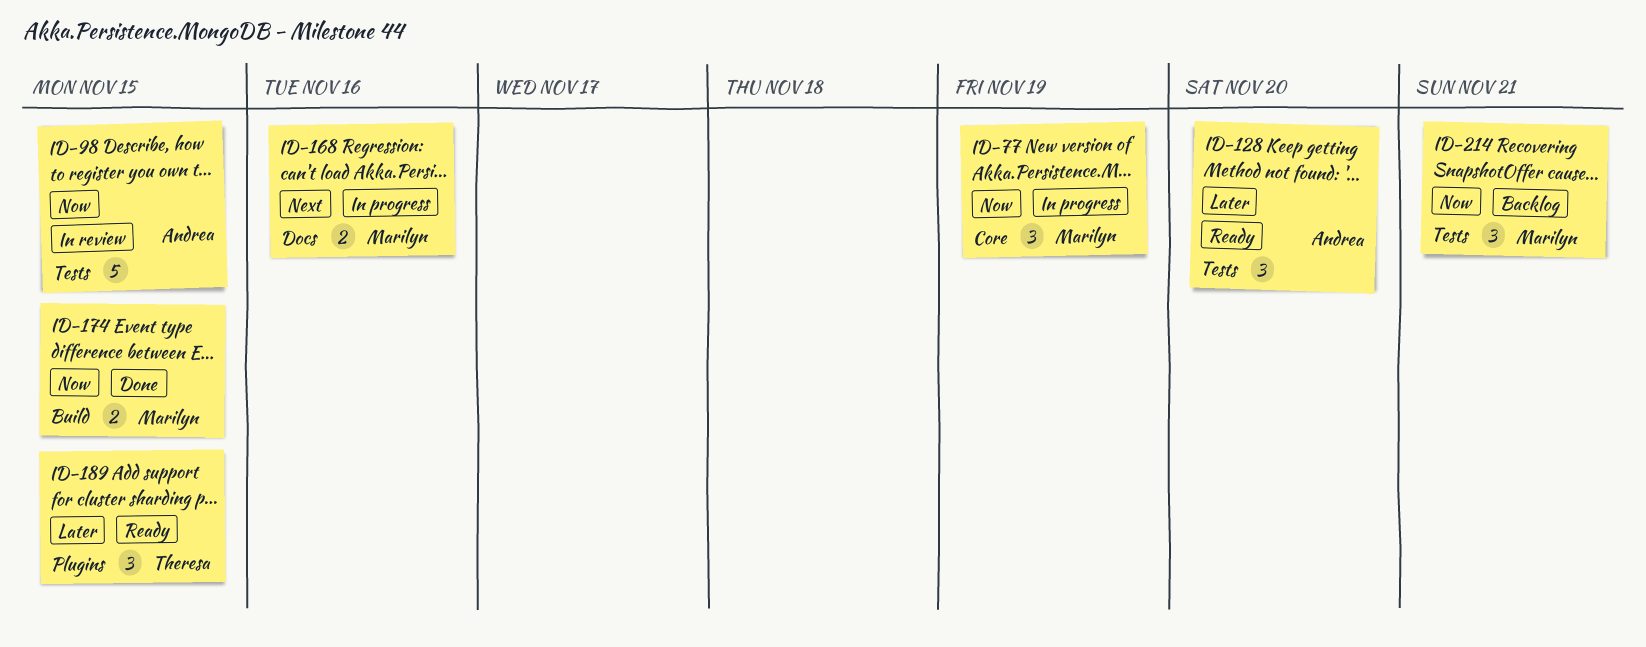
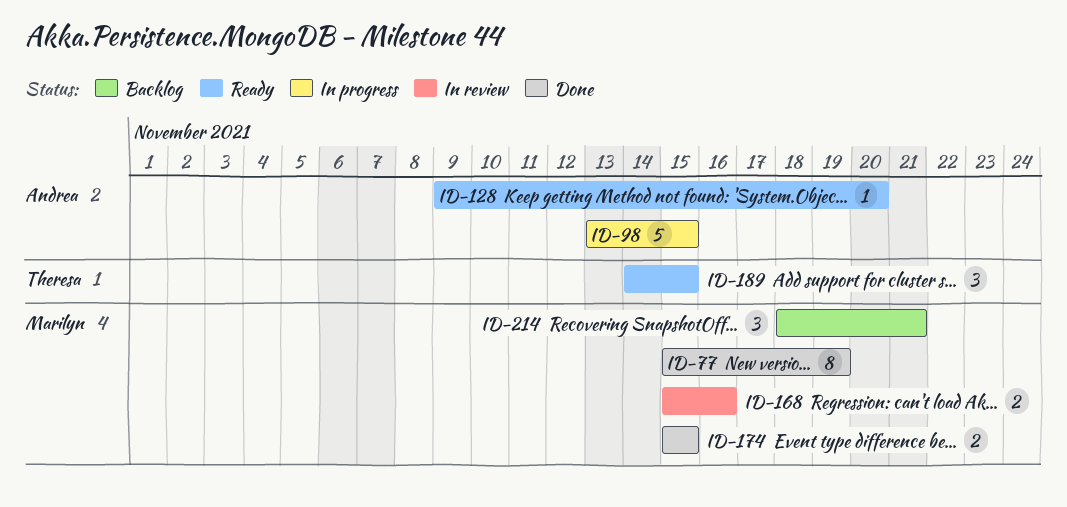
ID-77, status: In progress -> Done
ID-77, estimate: 3 -> 8
ID-98, status: In review -> In progress
ID-128, estimate: 3 -> 1
ID-168, status: In progress -> In review

